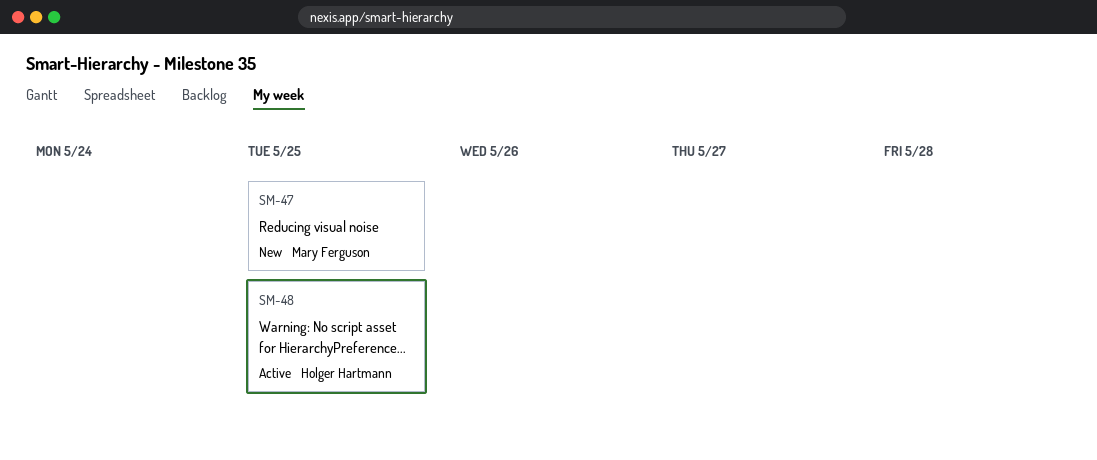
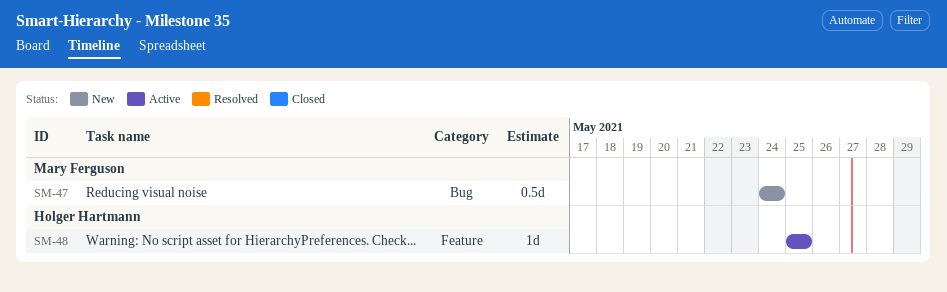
SM-47, due: May 25 -> May 24

